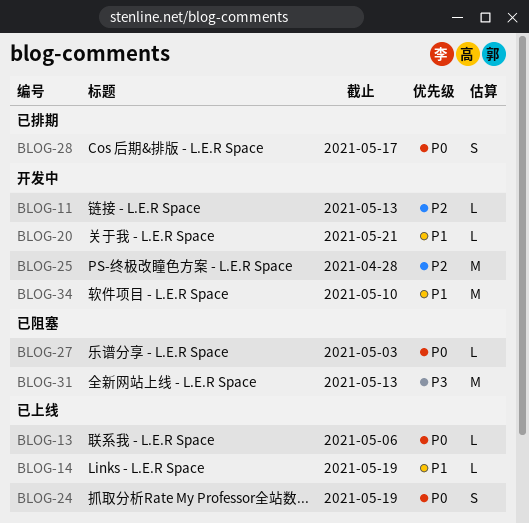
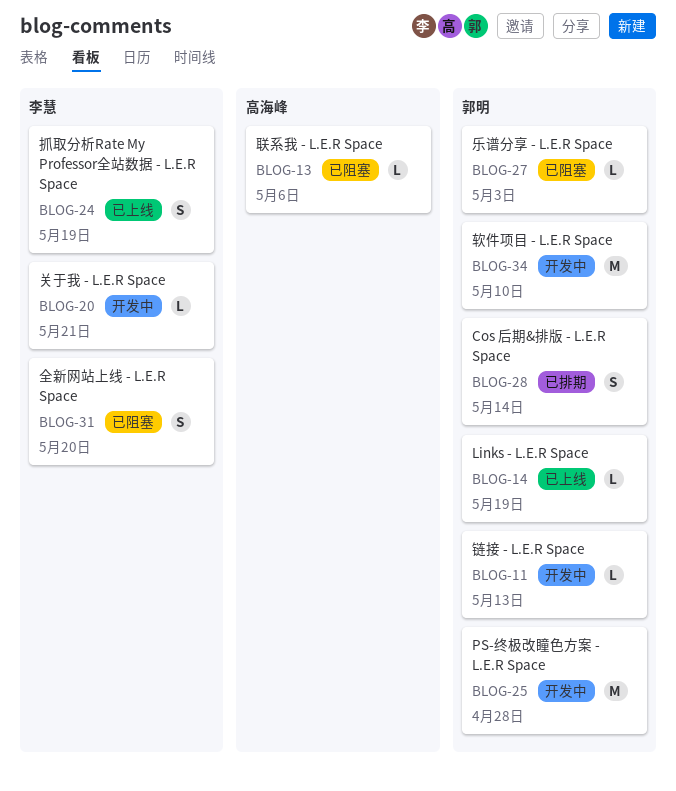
BLOG-13, status: 已上线 -> 已阻塞
BLOG-28, due: May 17 -> May 14
BLOG-31, estimate: M -> S
BLOG-31, due: May 13 -> May 20

